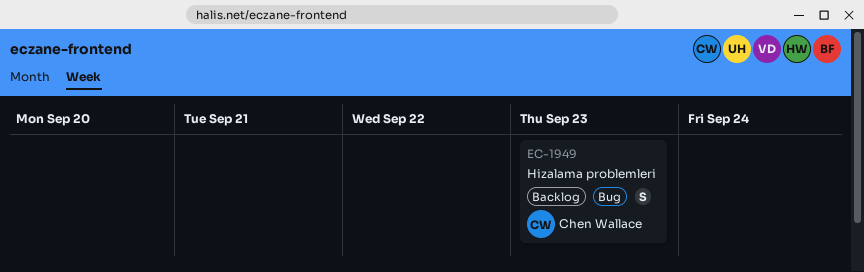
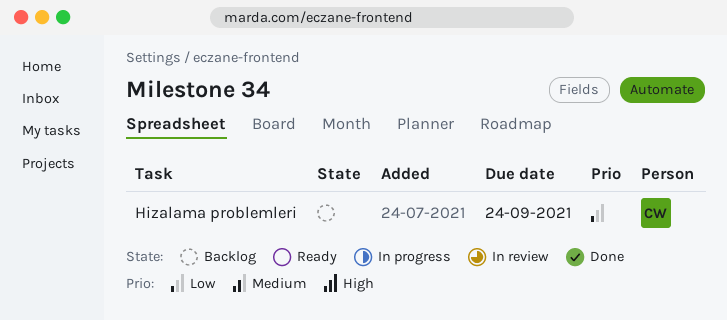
Hizalama problemleri, due: Sep 23 -> Sep 24

